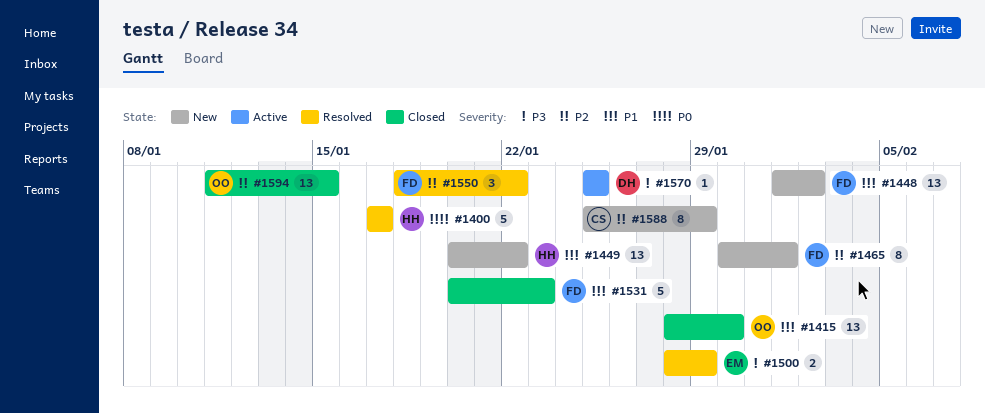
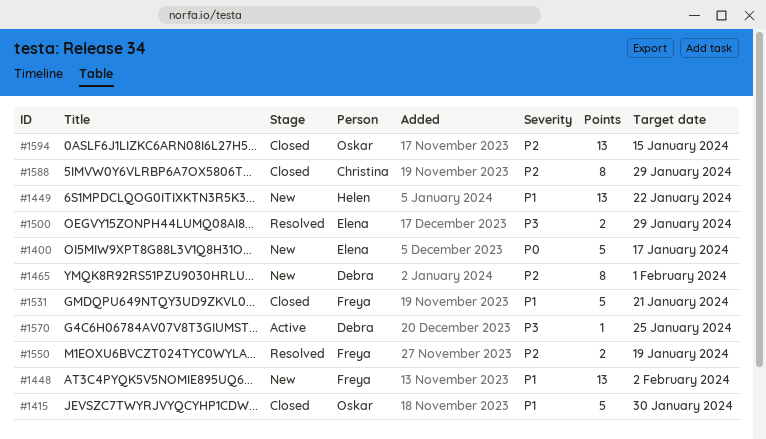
#1400, status: Resolved -> New
#1400, owner: Helen -> Elena
#1415, estimate: 13 -> 5
#1465, owner: Freya -> Debra
#1531, due: Jan 23 -> Jan 21
#1550, estimate: 3 -> 2
#1550, due: Jan 22 -> Jan 19
#1588, status: New -> Closed

